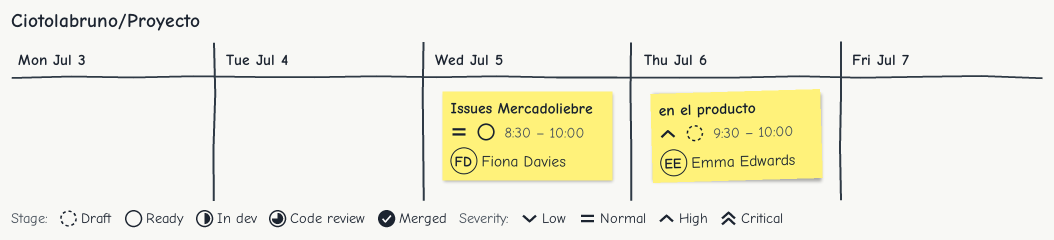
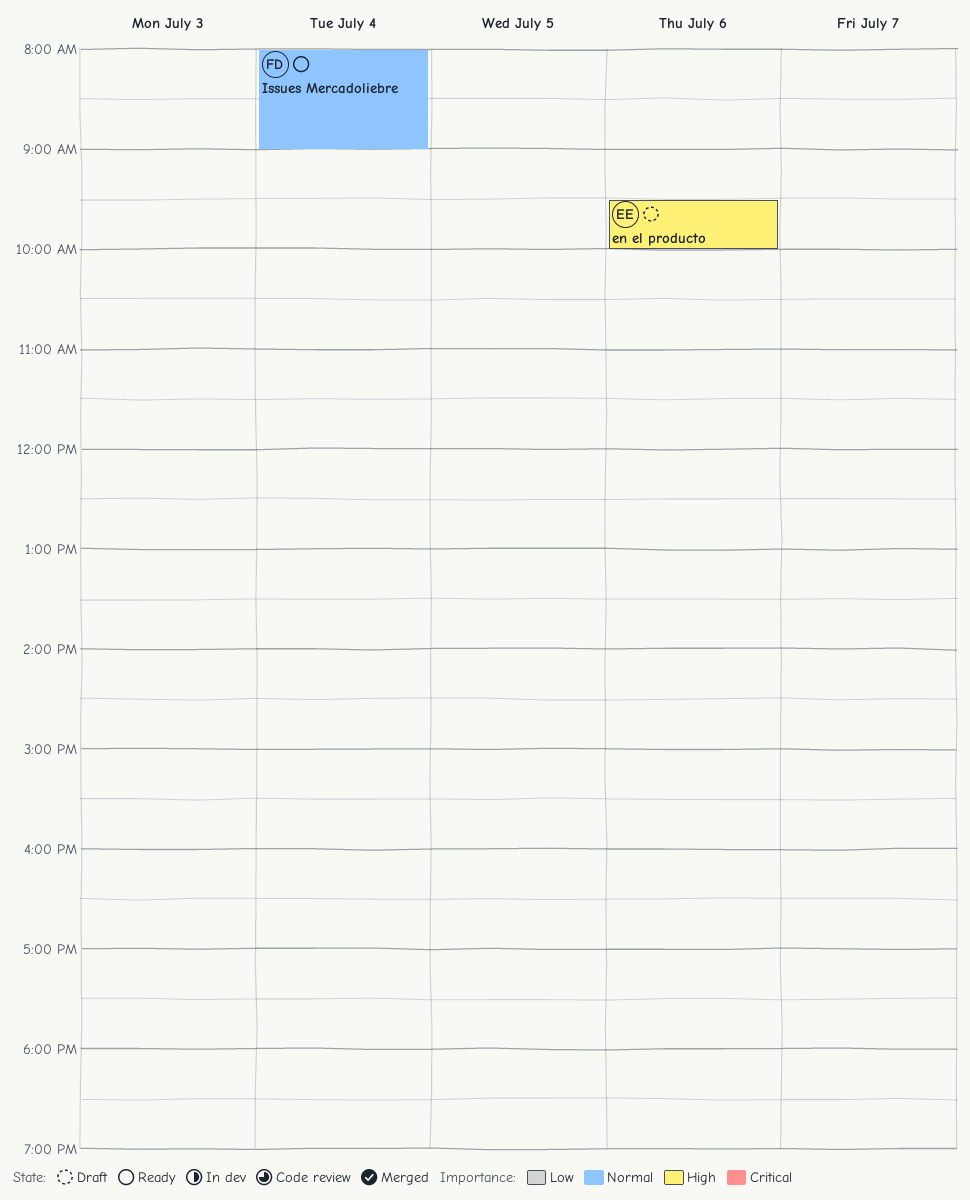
Issues Mercadoliebre, day: Jul 5 -> Jul 4
Issues Mercadoliebre, begins: 08:30 -> 08:00
Issues Mercadoliebre, ends: 10:00 -> 09:00

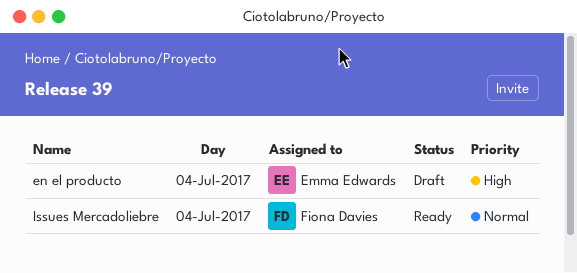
en el producto, day: Jul 6 -> Jul 4

